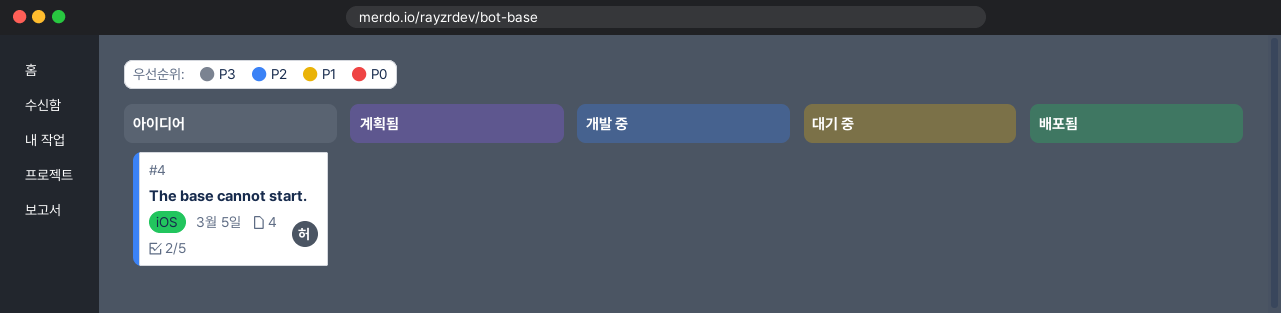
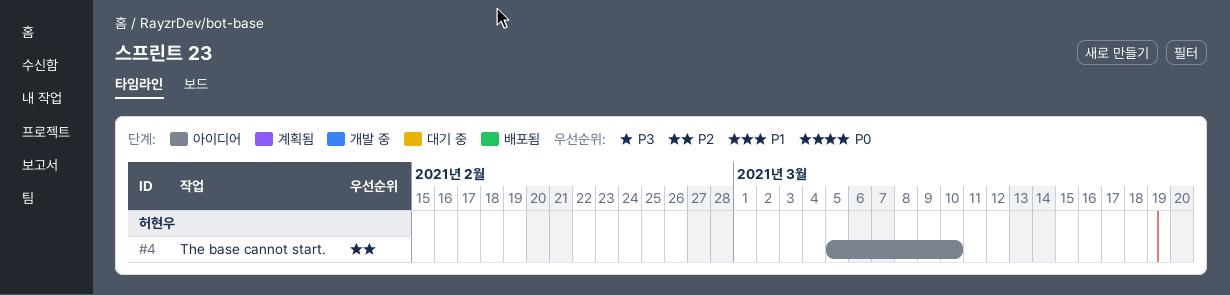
#4, due: Mar 5 -> Mar 10

